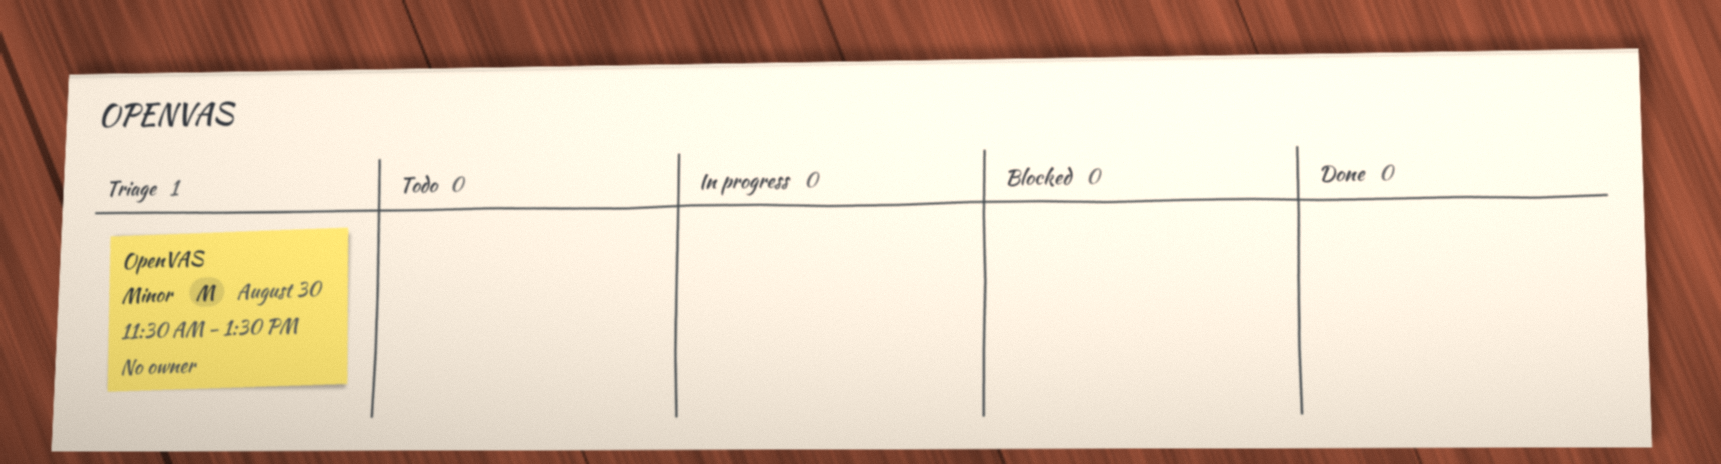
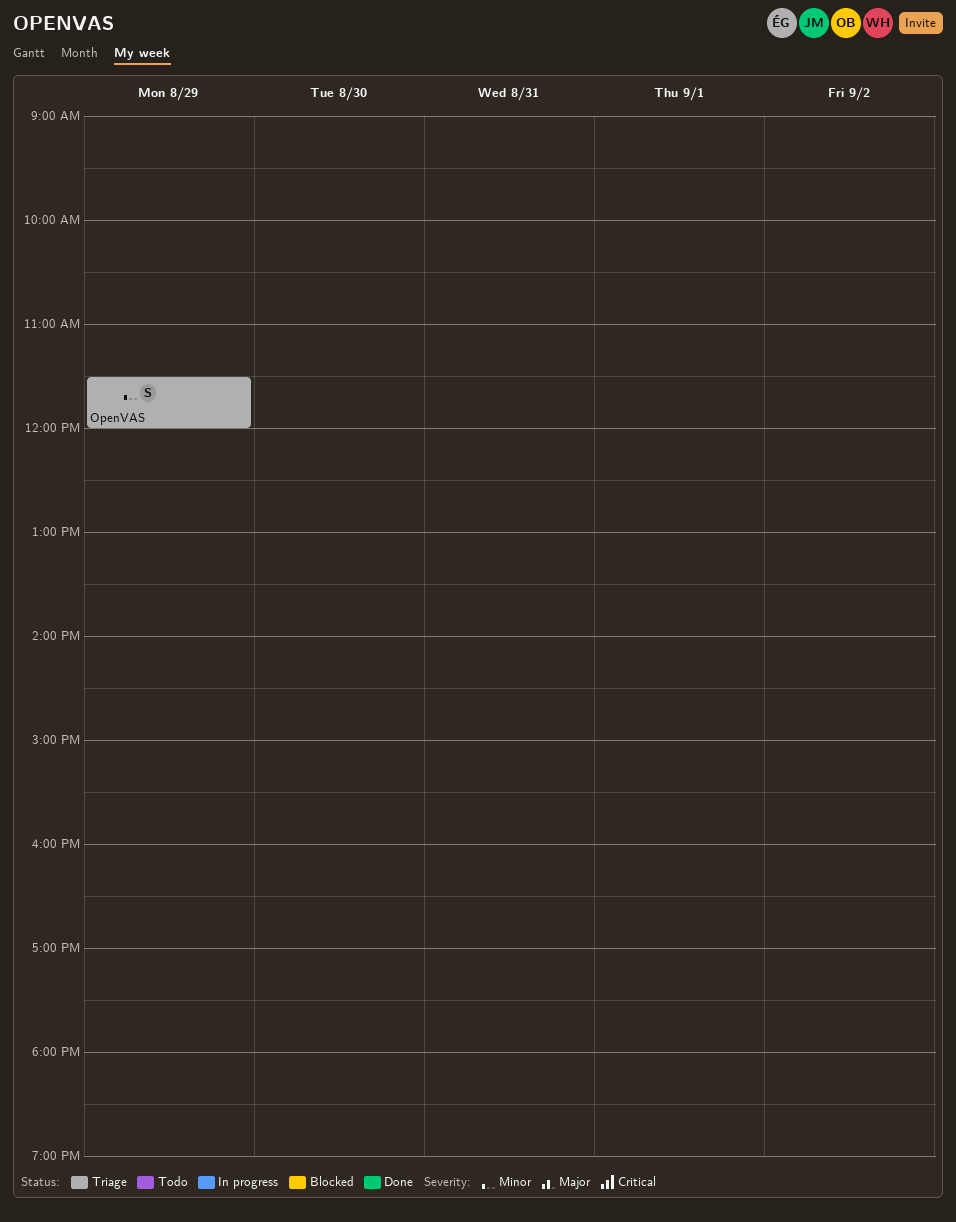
OpenVAS, estimate: M -> S
OpenVAS, day: Aug 30 -> Aug 29
OpenVAS, ends: 13:30 -> 12:00

